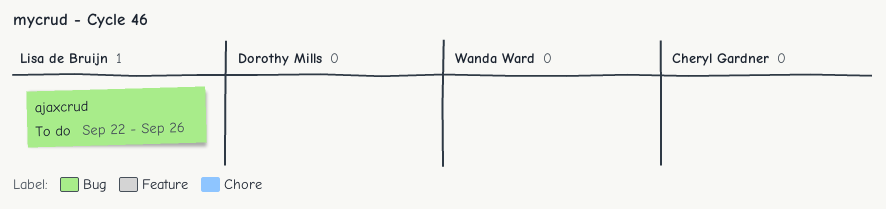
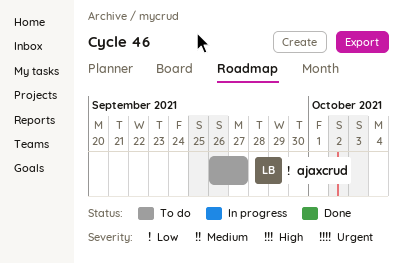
ajaxcrud, start: Sep 22 -> Sep 26
ajaxcrud, due: Sep 26 -> Sep 27

